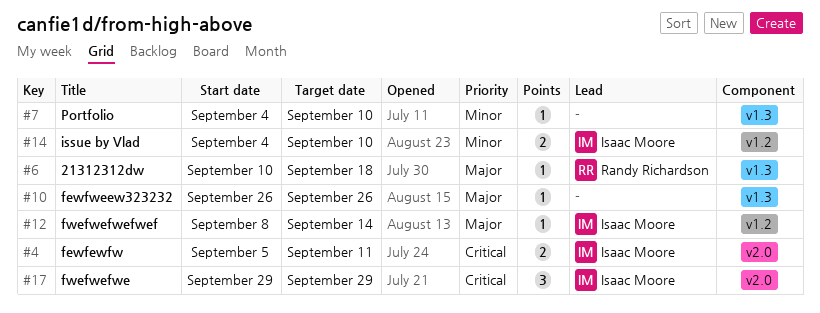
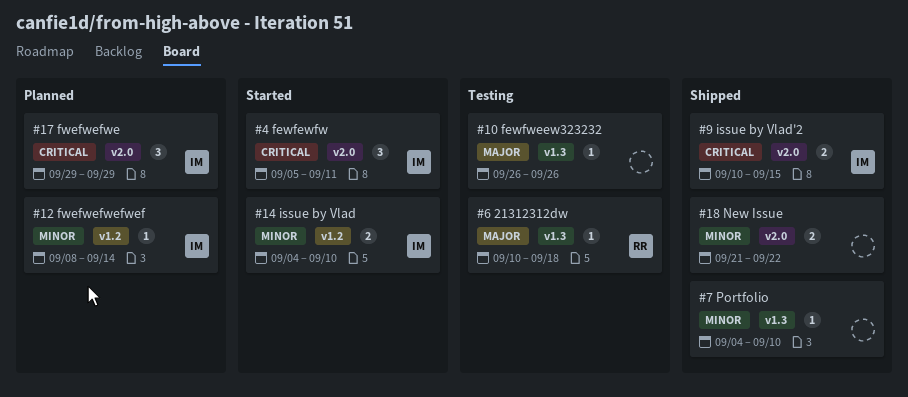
#4, estimate: 2 -> 3
#9: none -> present
#12, priority: Major -> Minor
#18: none -> present

